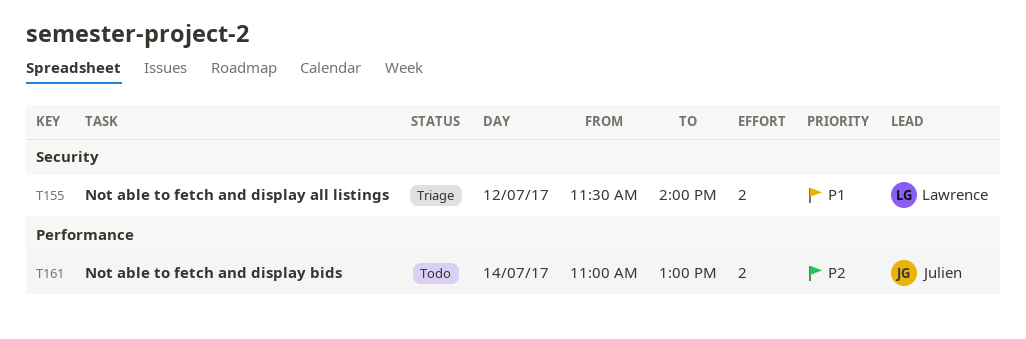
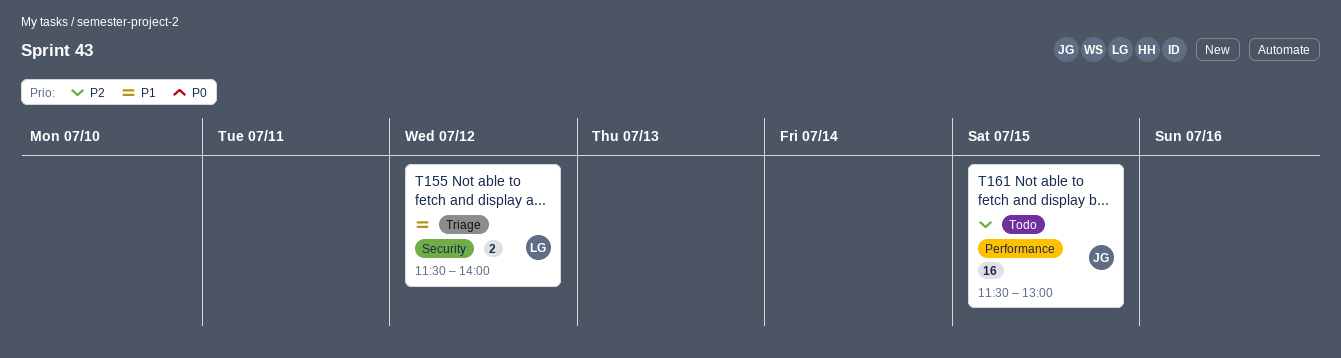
T161, estimate: 2 -> 16
T161, day: Jul 14 -> Jul 15
T161, begins: 11:00 -> 11:30

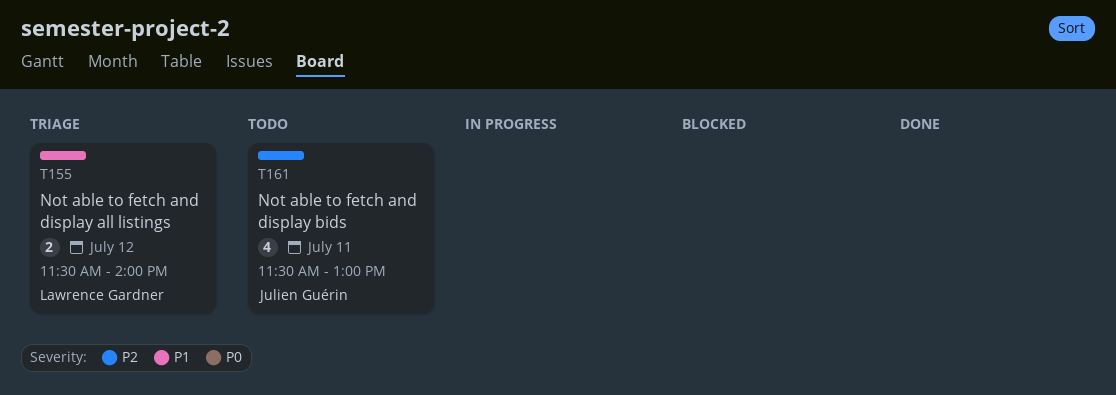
T161, estimate: 16 -> 4
T161, day: Jul 15 -> Jul 11

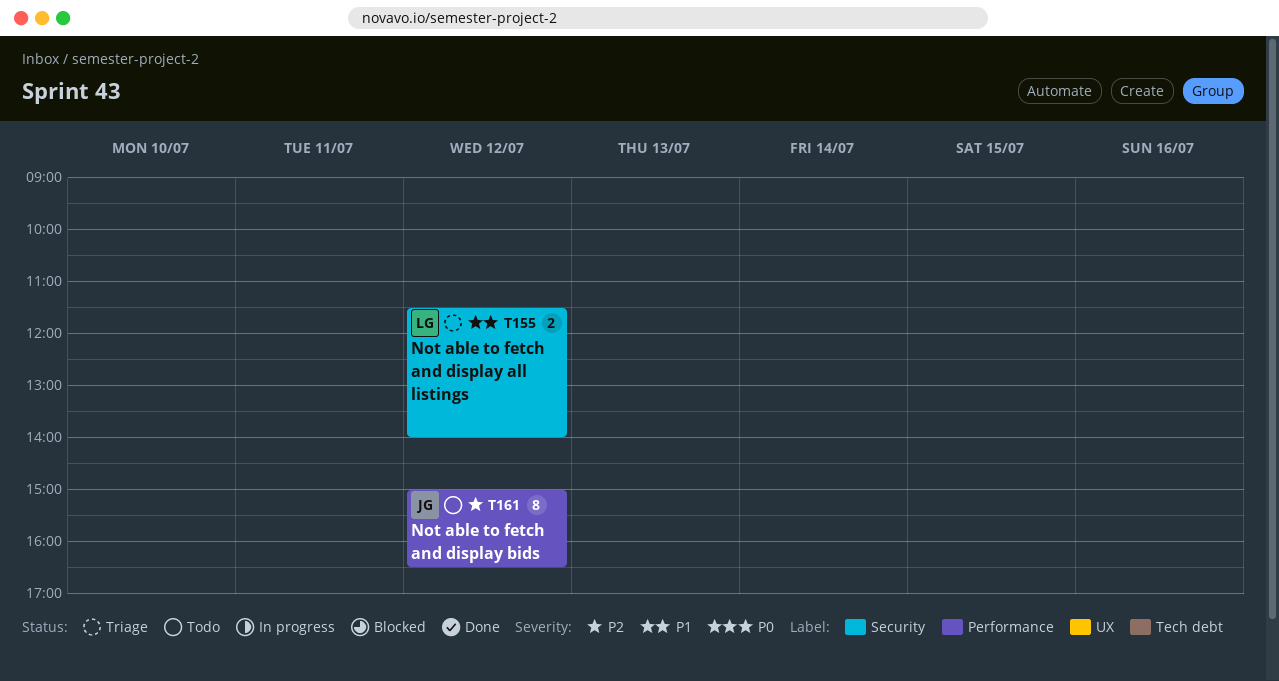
T161, estimate: 4 -> 8
T161, day: Jul 11 -> Jul 12
T161, begins: 11:30 -> 15:00
T161, ends: 13:00 -> 16:30

